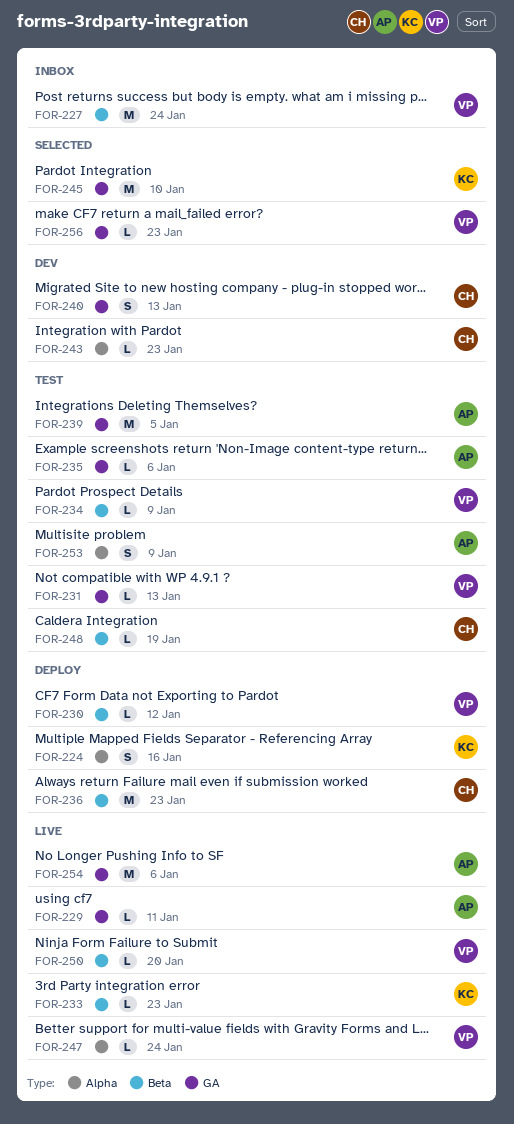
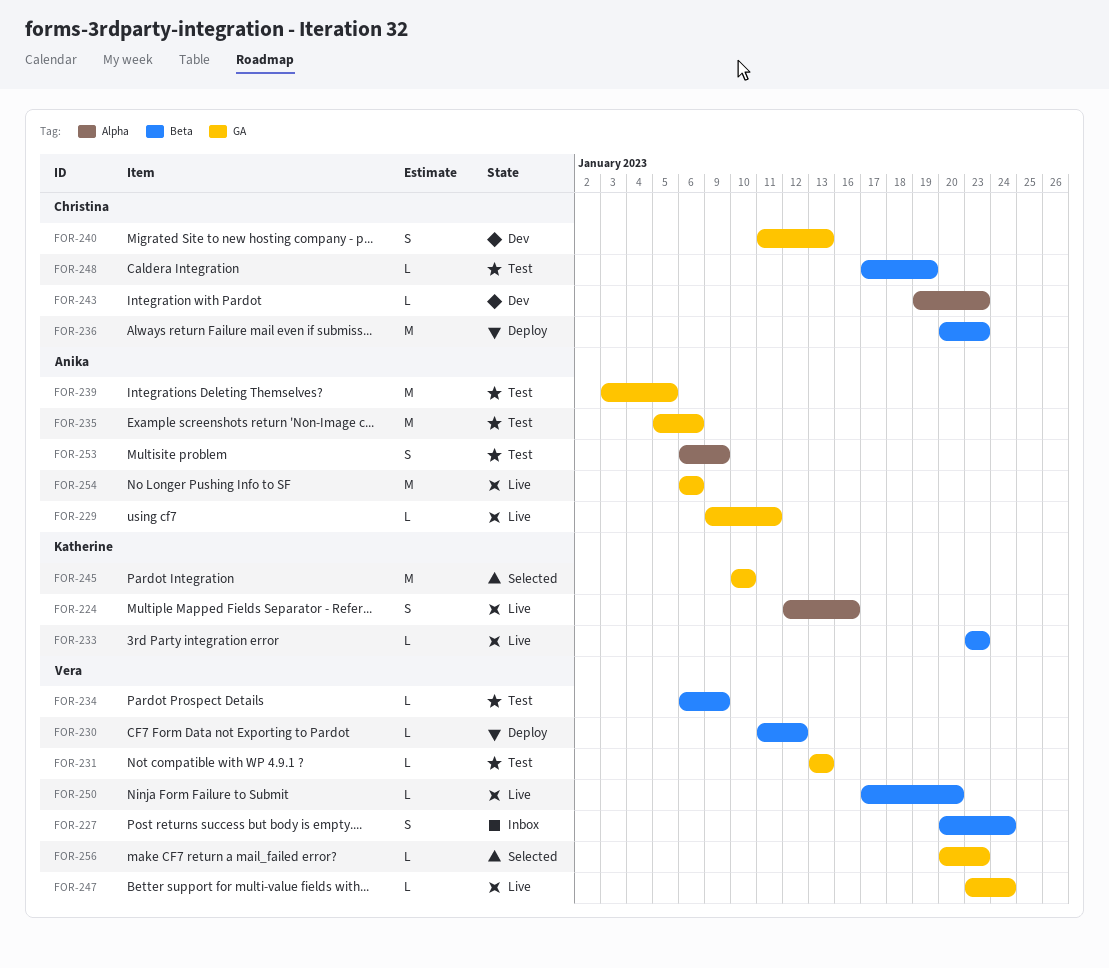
FOR-224, status: Deploy -> Live
FOR-227, estimate: M -> S
FOR-235, estimate: L -> M
FOR-247, label: Alpha -> GA

